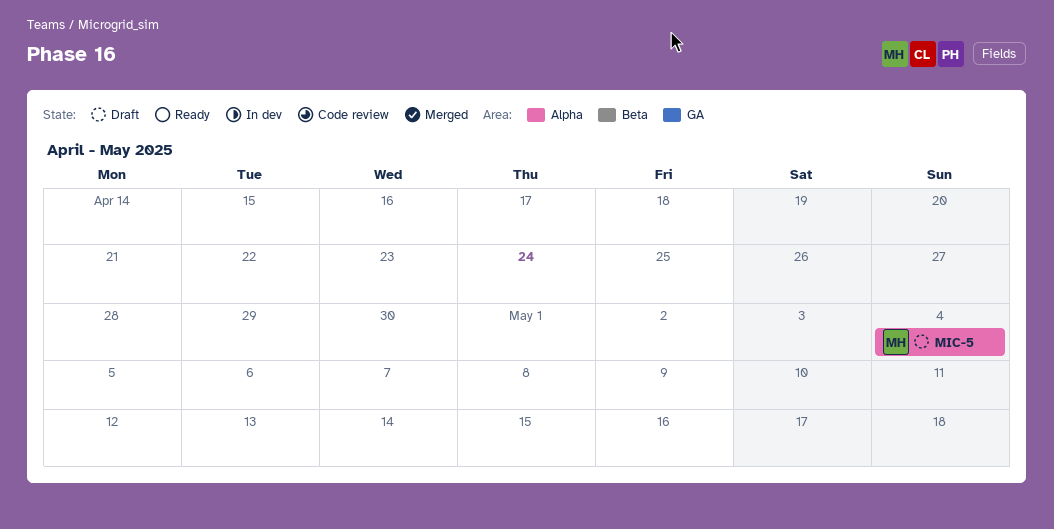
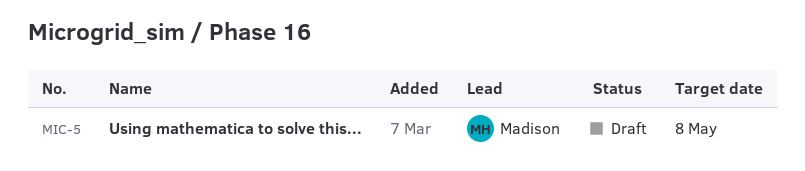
MIC-5, due: May 4 -> May 8

